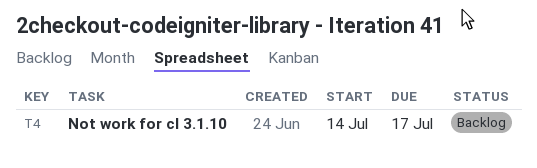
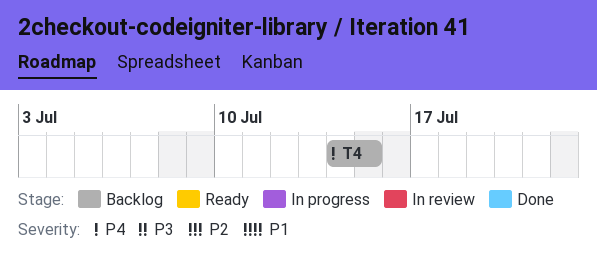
T4, due: Jul 17 -> Jul 15

